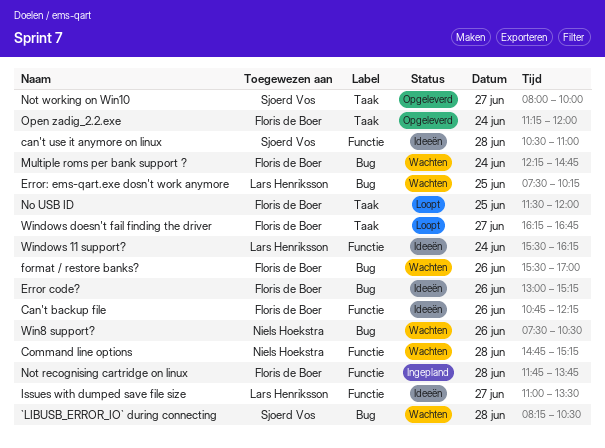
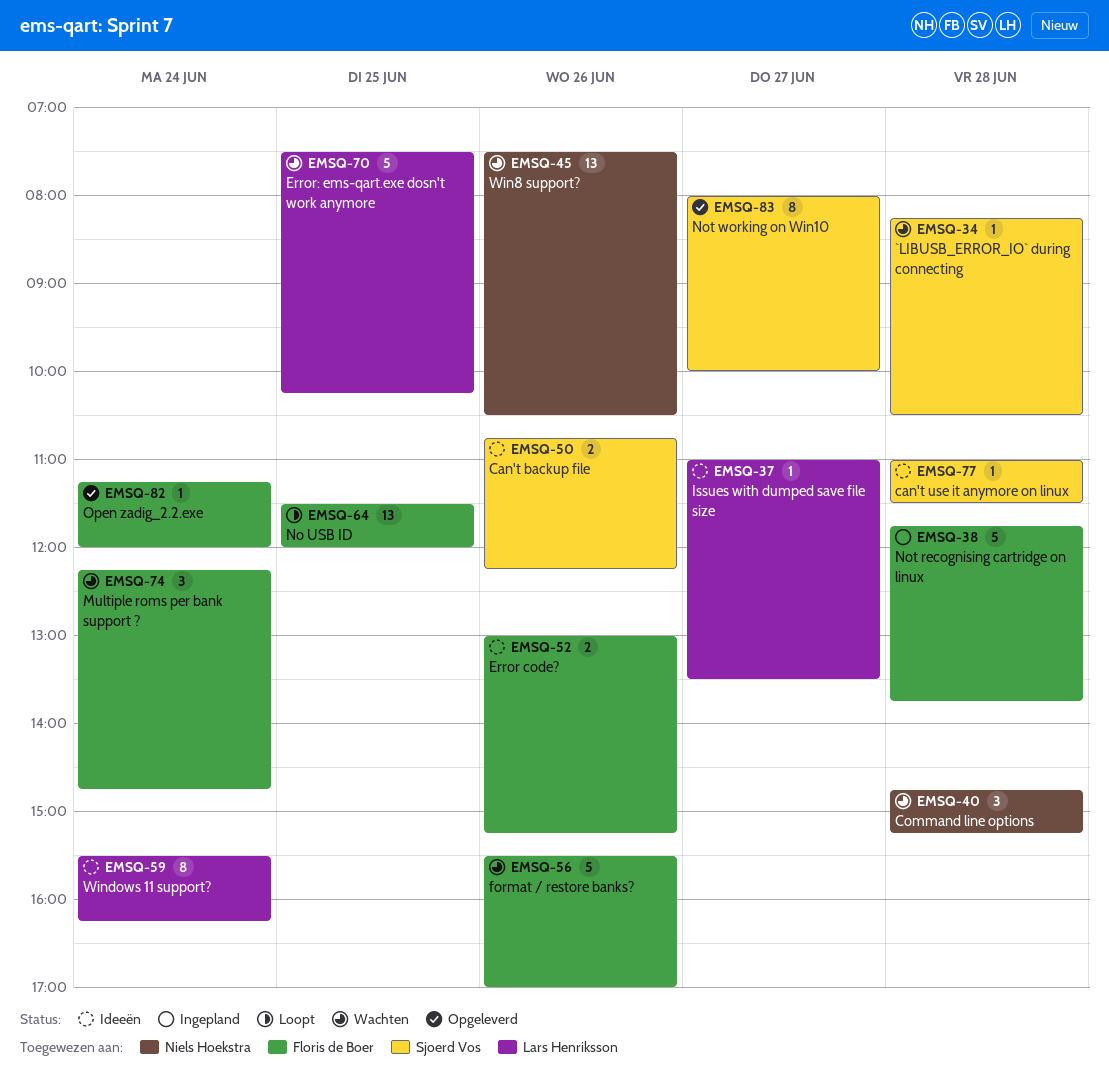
Can't backup file, owner: Floris de Boer -> Sjoerd Vos
can't use it anymore on linux, begins: 10:30 -> 11:00
can't use it anymore on linux, ends: 11:00 -> 11:30
Windows doesn't fail finding the driver: present -> none

